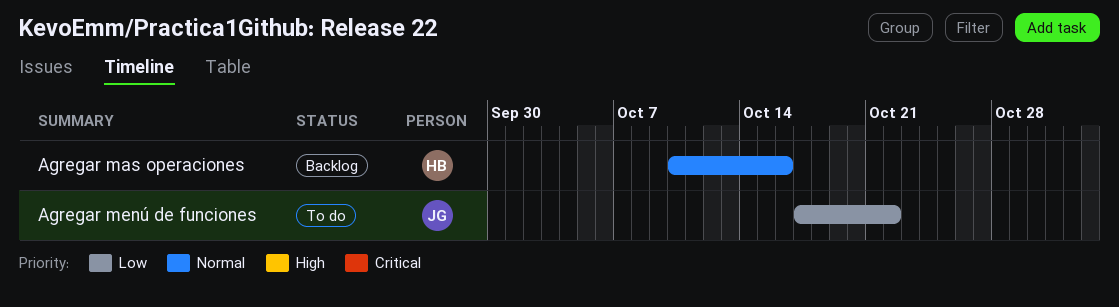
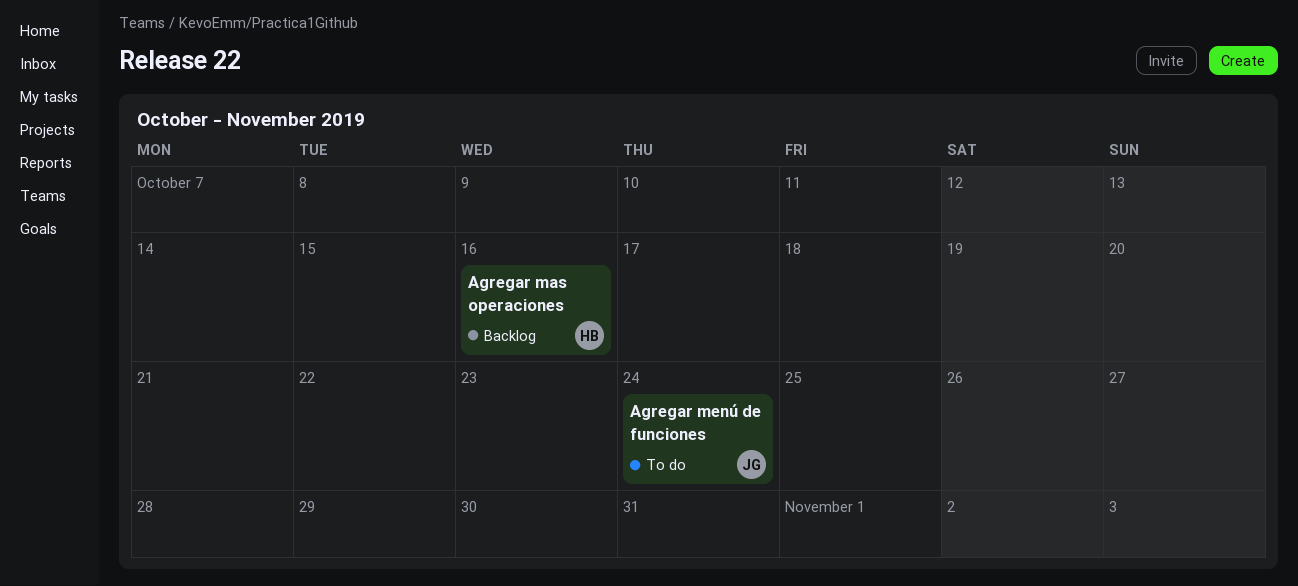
Agregar menú de funciones, due: Oct 22 -> Oct 24

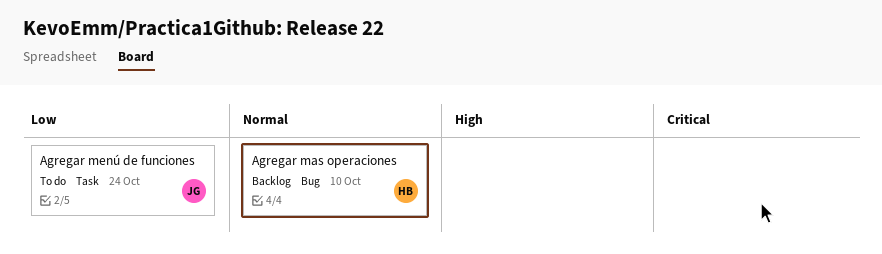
Agregar mas operaciones, due: Oct 16 -> Oct 10

